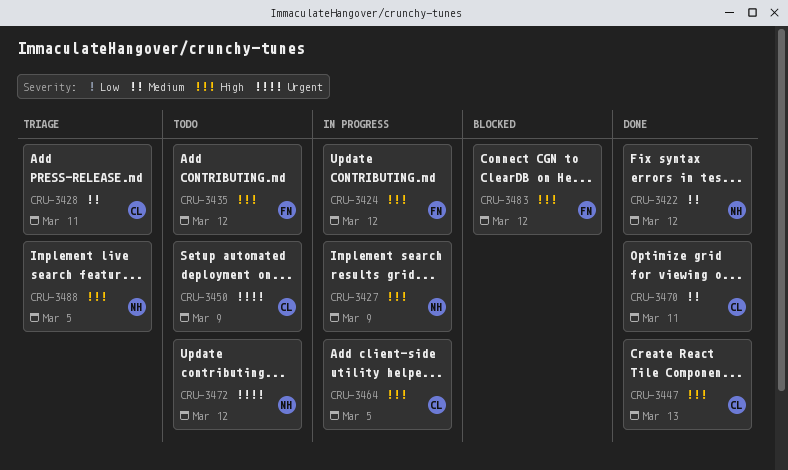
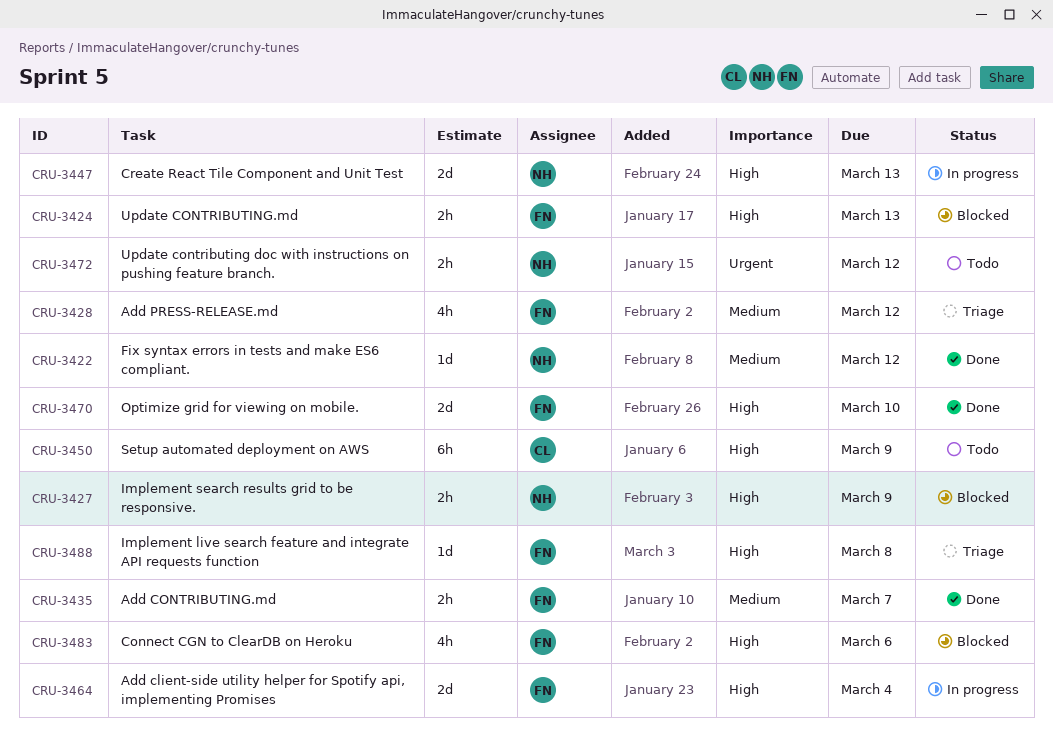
CRU-3424, status: In progress -> Blocked
CRU-3424, due: Mar 12 -> Mar 13
CRU-3427, status: In progress -> Blocked
CRU-3428, owner: CL -> FN
CRU-3428, due: Mar 11 -> Mar 12
CRU-3435, status: Todo -> Done
CRU-3435, priority: High -> Medium
CRU-3435, due: Mar 12 -> Mar 7
CRU-3447, status: Done -> In progress
CRU-3447, owner: CL -> NH
CRU-3450, priority: Urgent -> High
CRU-3464, owner: CL -> FN
CRU-3464, due: Mar 5 -> Mar 4
CRU-3470, owner: CL -> FN
CRU-3470, priority: Medium -> High
CRU-3470, due: Mar 11 -> Mar 10
CRU-3483, due: Mar 12 -> Mar 6
CRU-3488, owner: NH -> FN
CRU-3488, due: Mar 5 -> Mar 8

